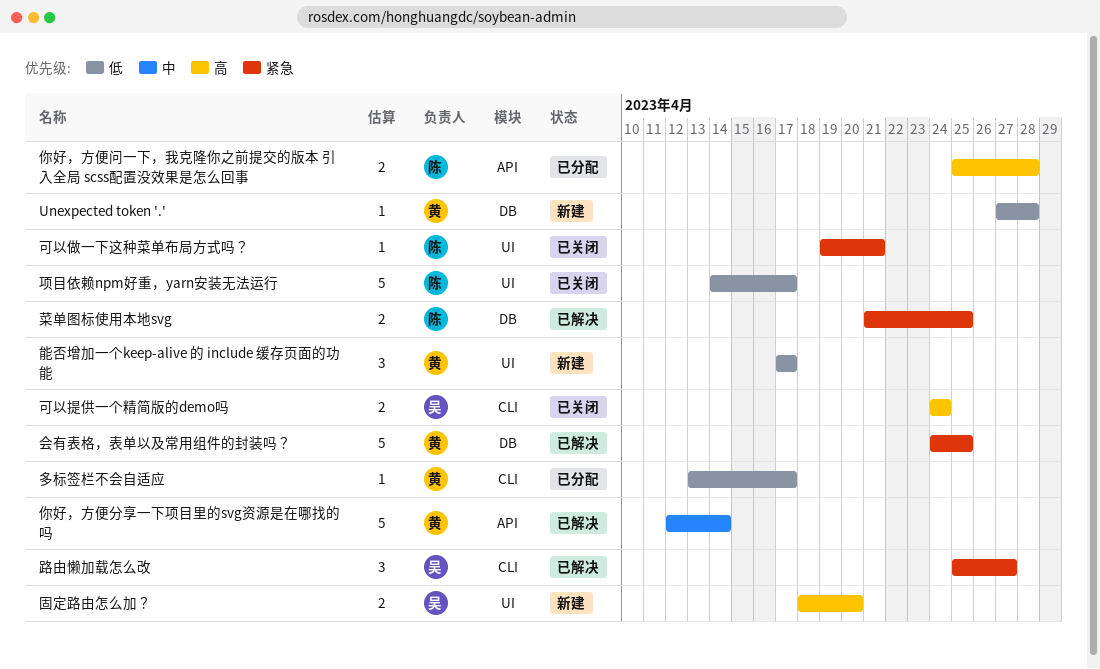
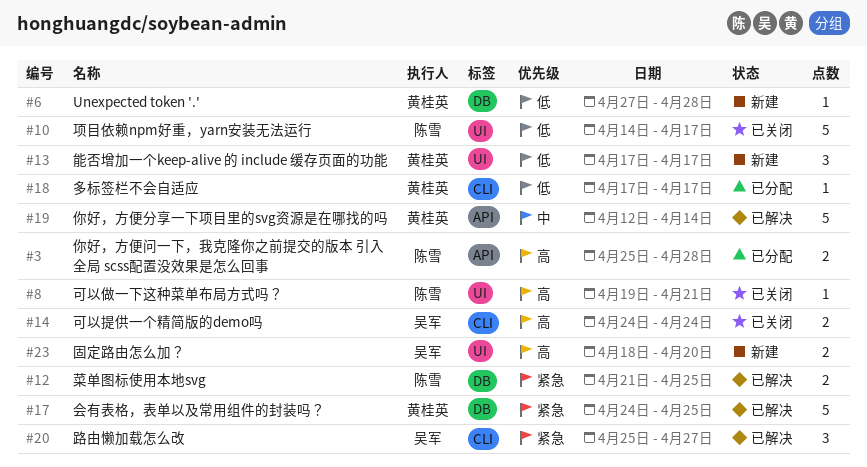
可以做一下这种菜单布局方式吗？, priority: 紧急 -> 高
多标签栏不会自适应, start: Apr 13 -> Apr 17

